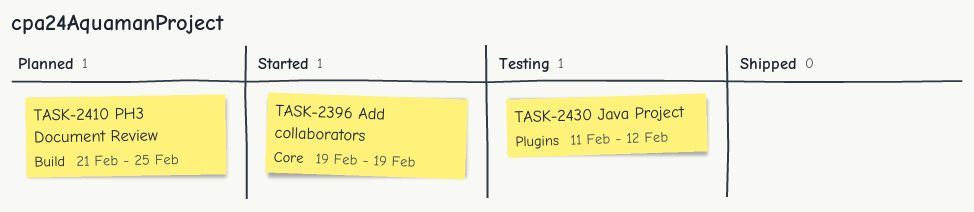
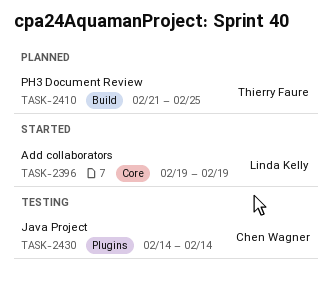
TASK-2430, start: Feb 11 -> Feb 14
TASK-2430, due: Feb 12 -> Feb 14

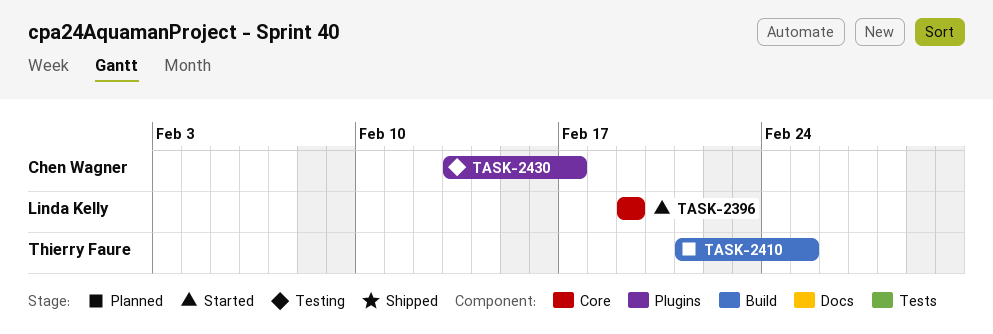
TASK-2430, start: Feb 14 -> Feb 13
TASK-2430, due: Feb 14 -> Feb 17

